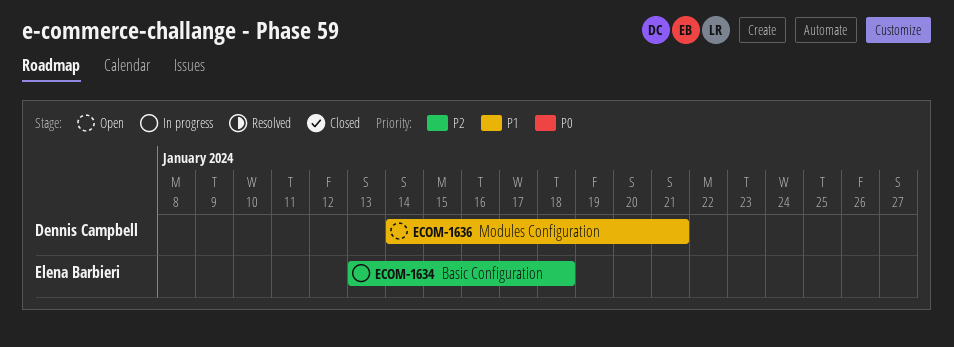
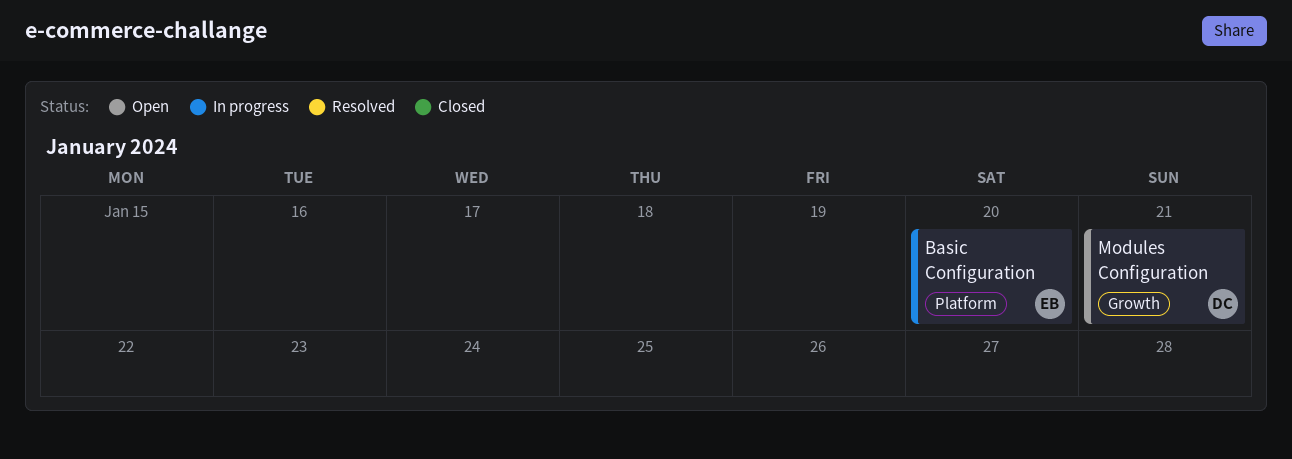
Basic Configuration, due: Jan 18 -> Jan 20

